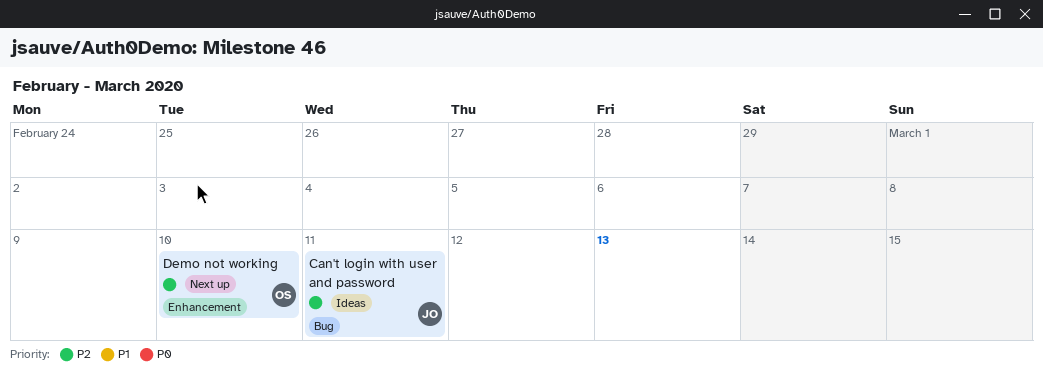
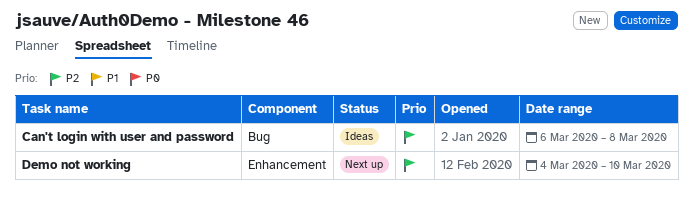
Can't login with user and password, due: Mar 11 -> Mar 8

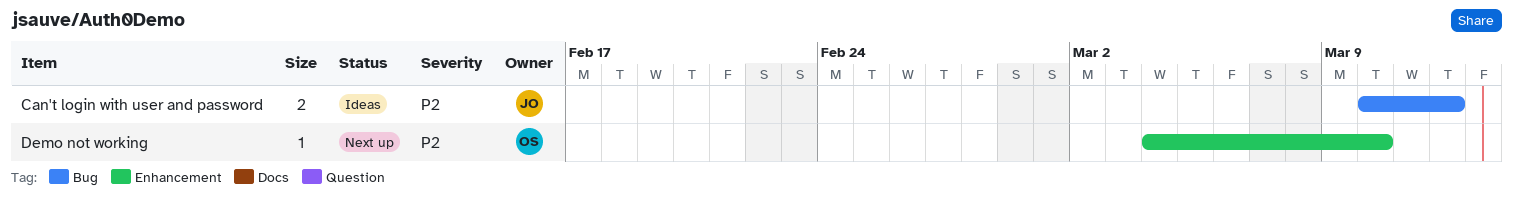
Can't login with user and password, start: Mar 6 -> Mar 10
Can't login with user and password, due: Mar 8 -> Mar 12

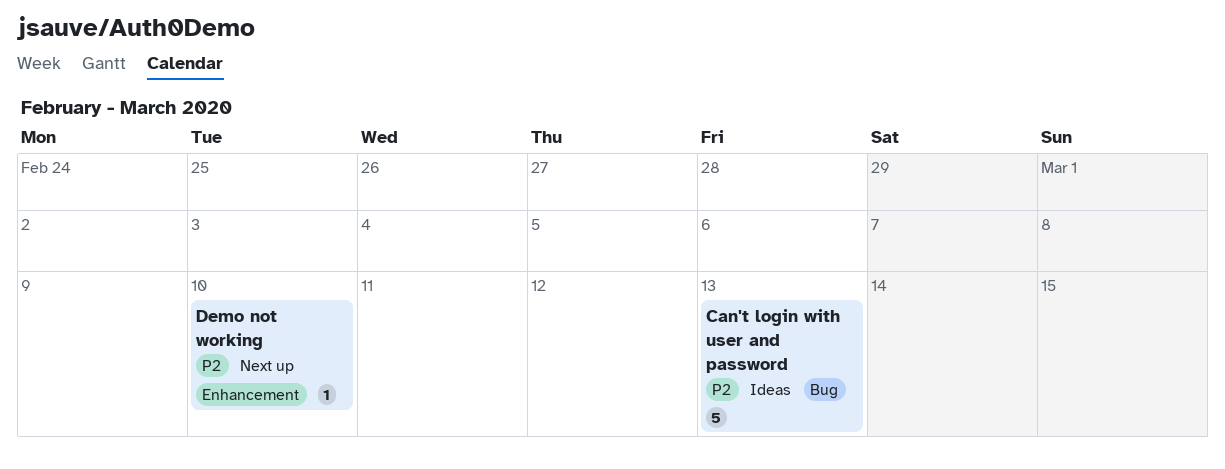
Can't login with user and password, estimate: 2 -> 5
Can't login with user and password, due: Mar 12 -> Mar 13

